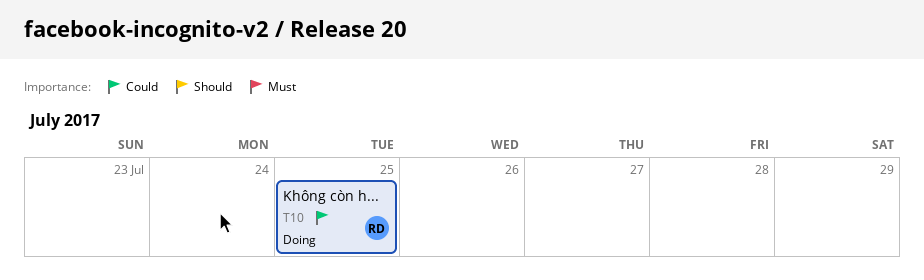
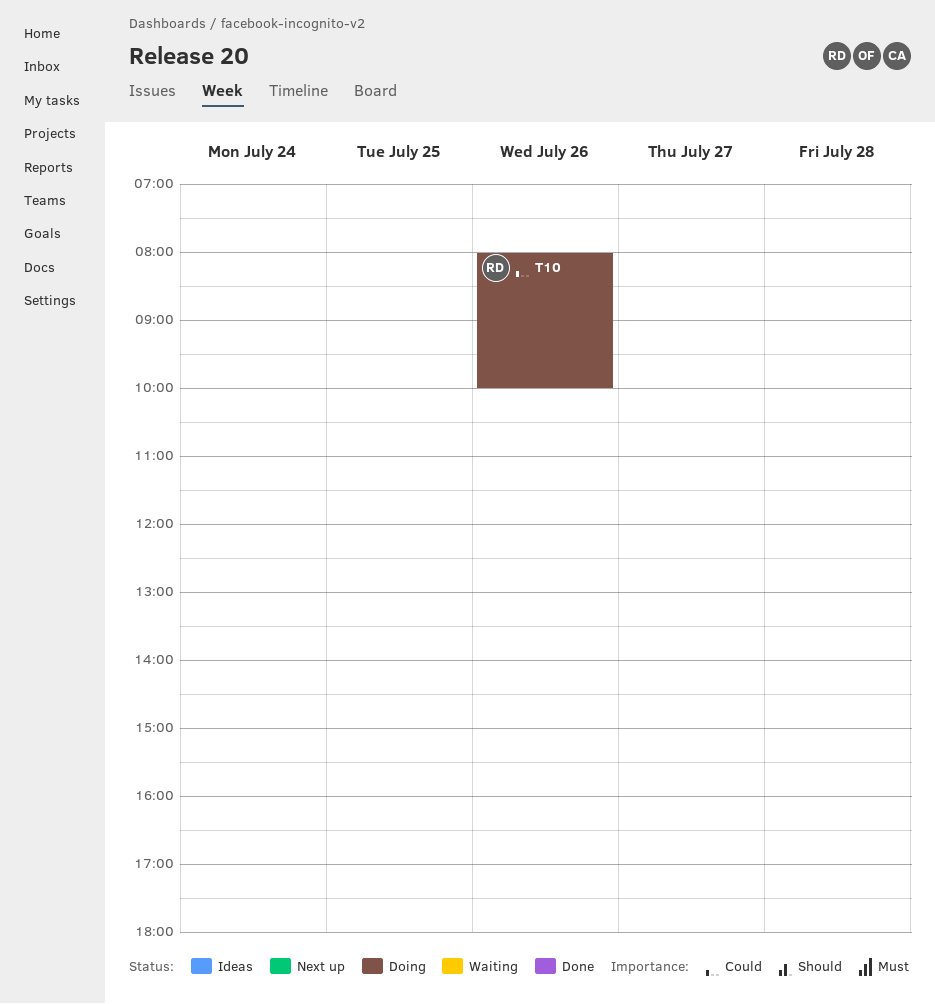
T10, day: Jul 25 -> Jul 26

